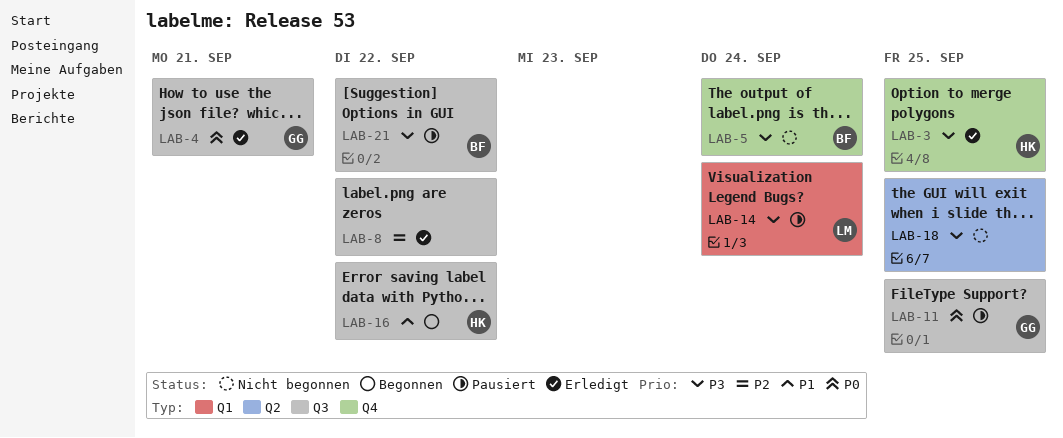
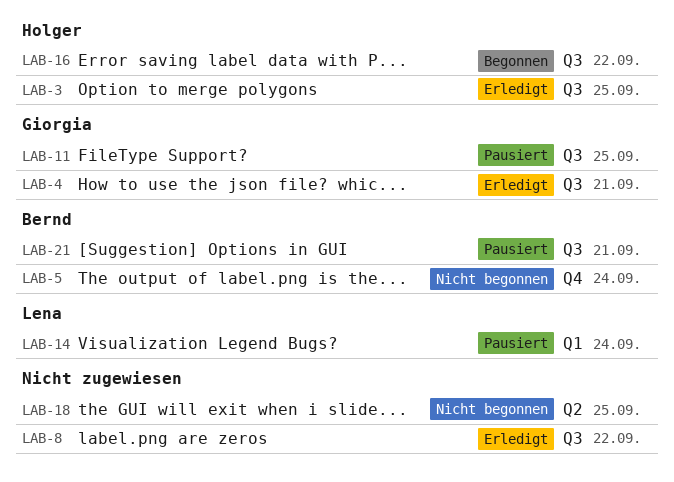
LAB-3, label: Q4 -> Q3
LAB-21, due: Sep 22 -> Sep 21

